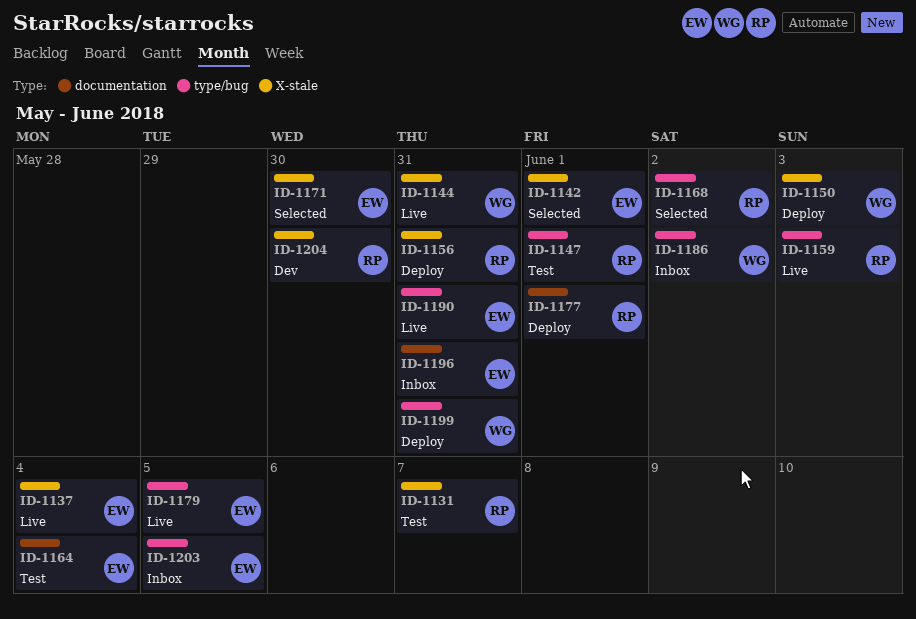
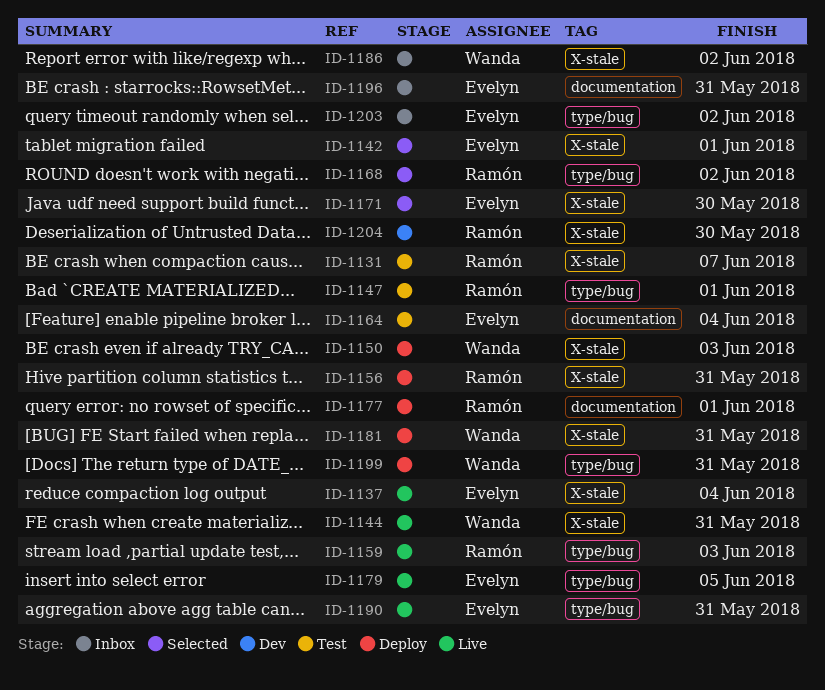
ID-1181: none -> present
ID-1186, label: type/bug -> X-stale
ID-1203, due: Jun 5 -> Jun 2

